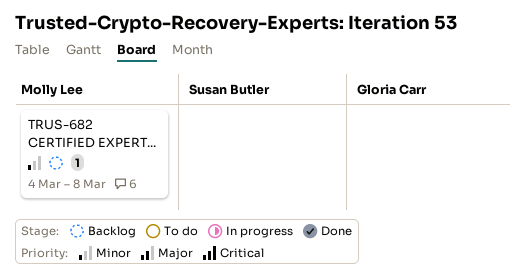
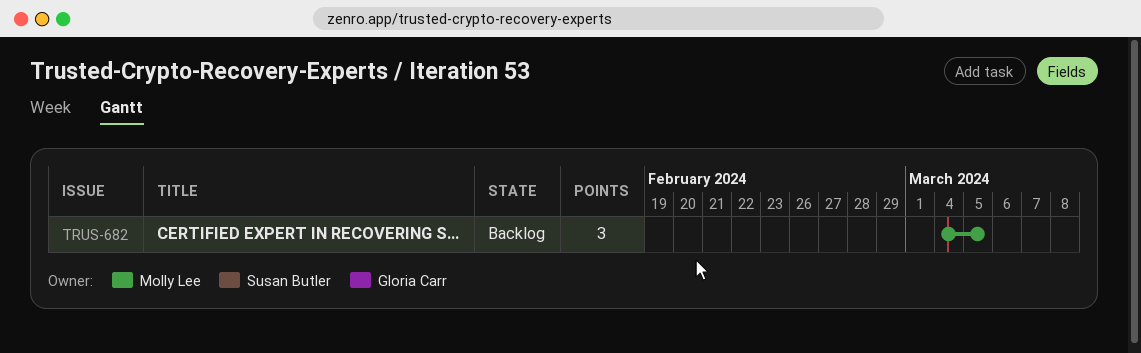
TRUS-682, estimate: 1 -> 3
TRUS-682, due: Mar 8 -> Mar 5

